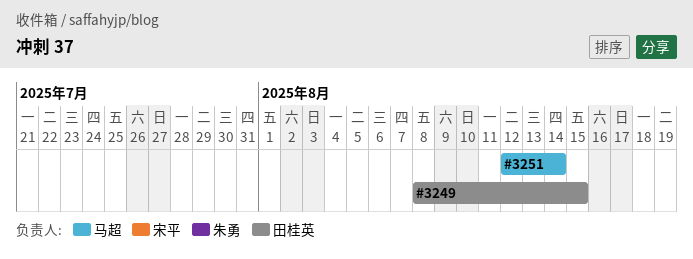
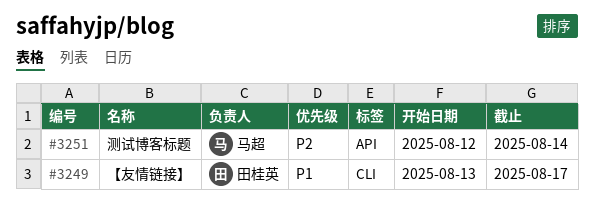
#3249, start: Aug 8 -> Aug 13
#3249, due: Aug 15 -> Aug 17

